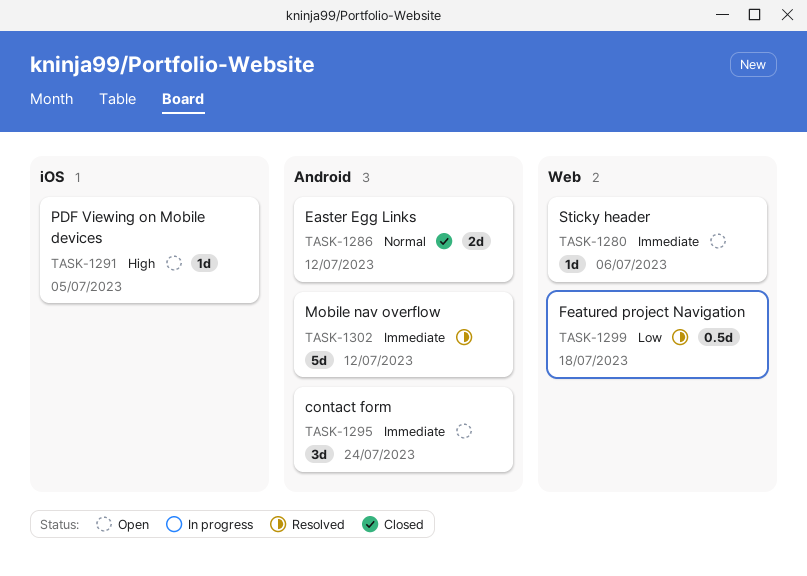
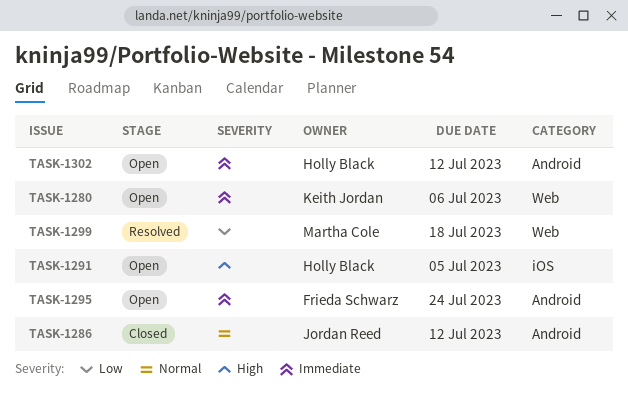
TASK-1302, status: Resolved -> Open

